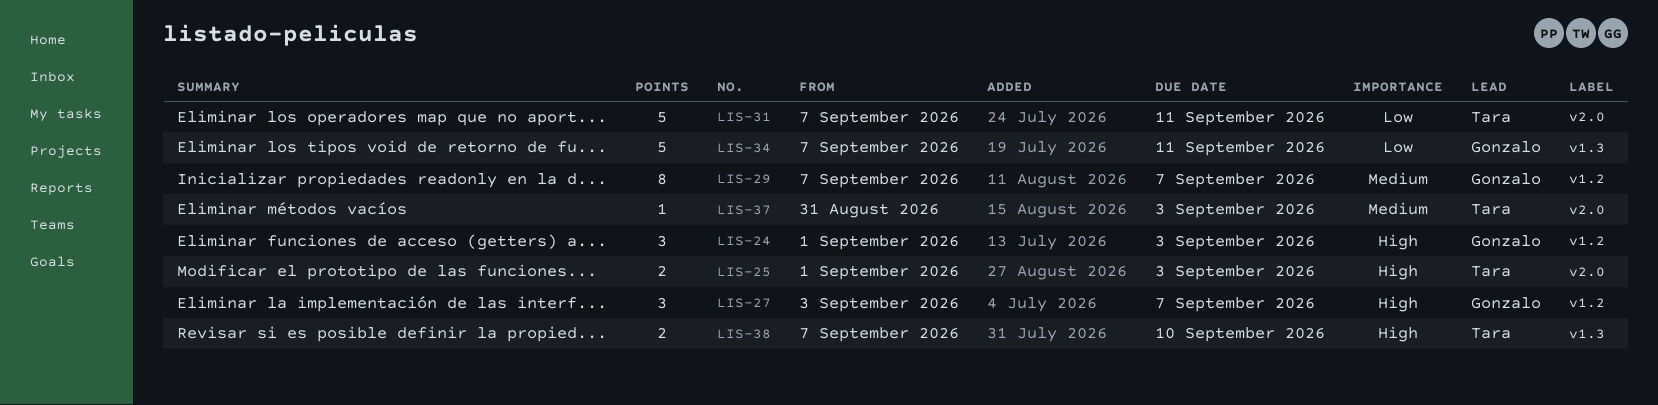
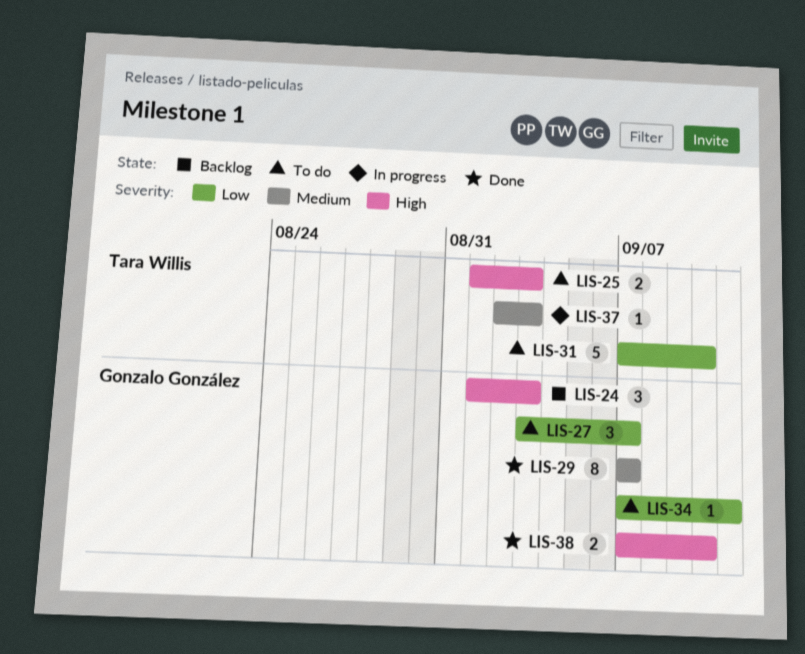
LIS-27, priority: High -> Low
LIS-31, due: Sep 11 -> Sep 10
LIS-34, estimate: 5 -> 1
LIS-37, start: Aug 31 -> Sep 2
LIS-38, owner: Tara Willis -> Gonzalo González

